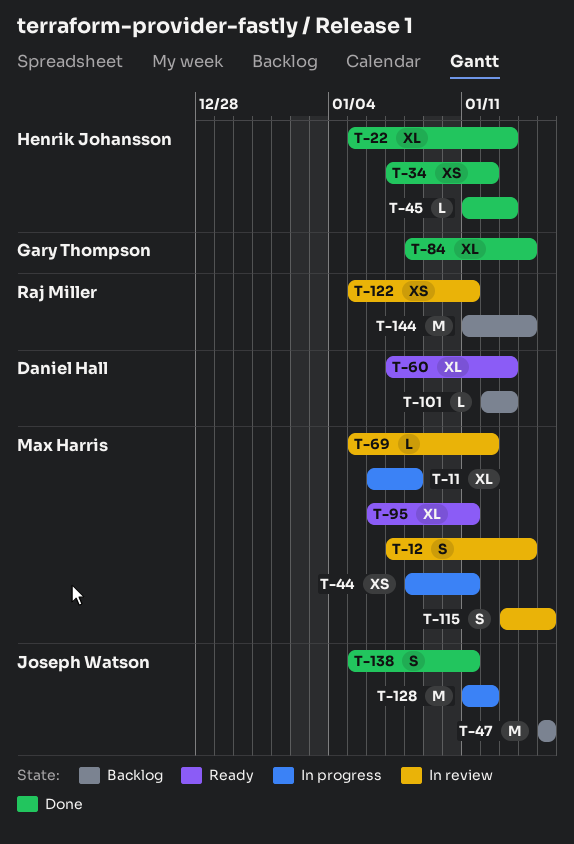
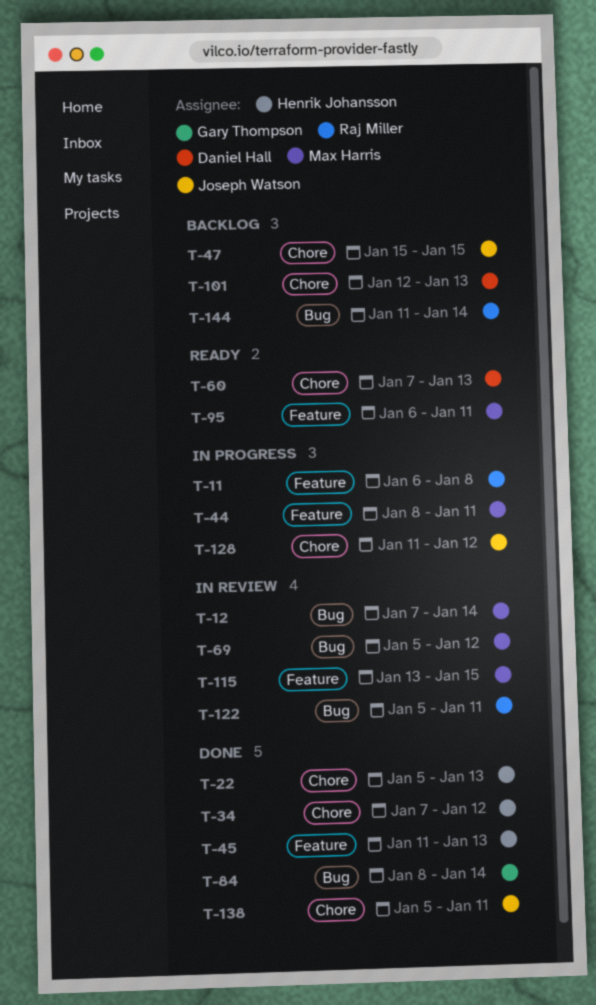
T-11, owner: Max Harris -> Raj Miller

